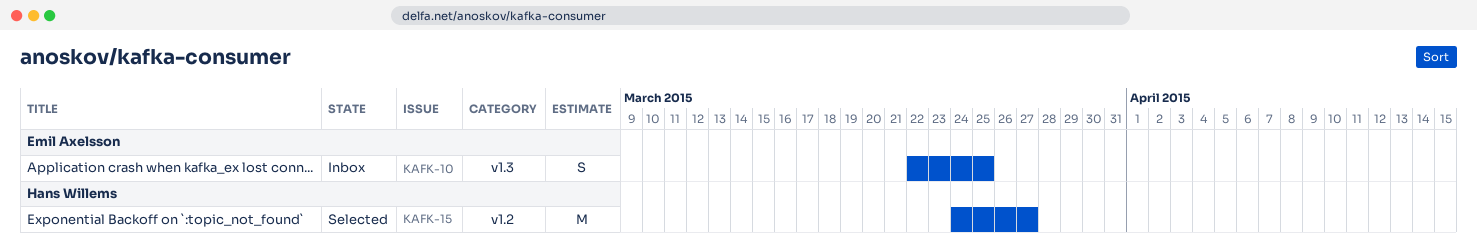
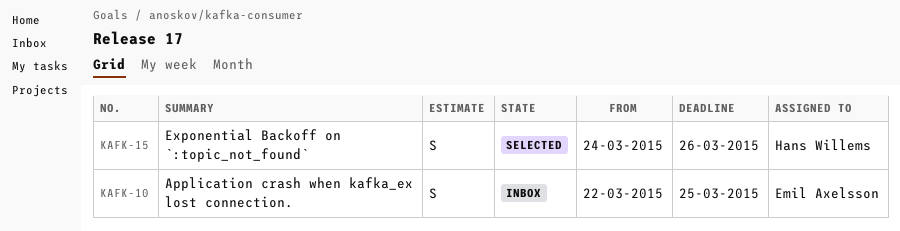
KAFK-15, estimate: M -> S
KAFK-15, due: Mar 27 -> Mar 26

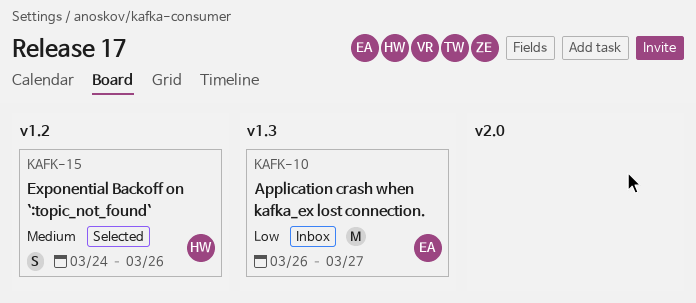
KAFK-10, estimate: S -> M
KAFK-10, start: Mar 22 -> Mar 26
KAFK-10, due: Mar 25 -> Mar 27

